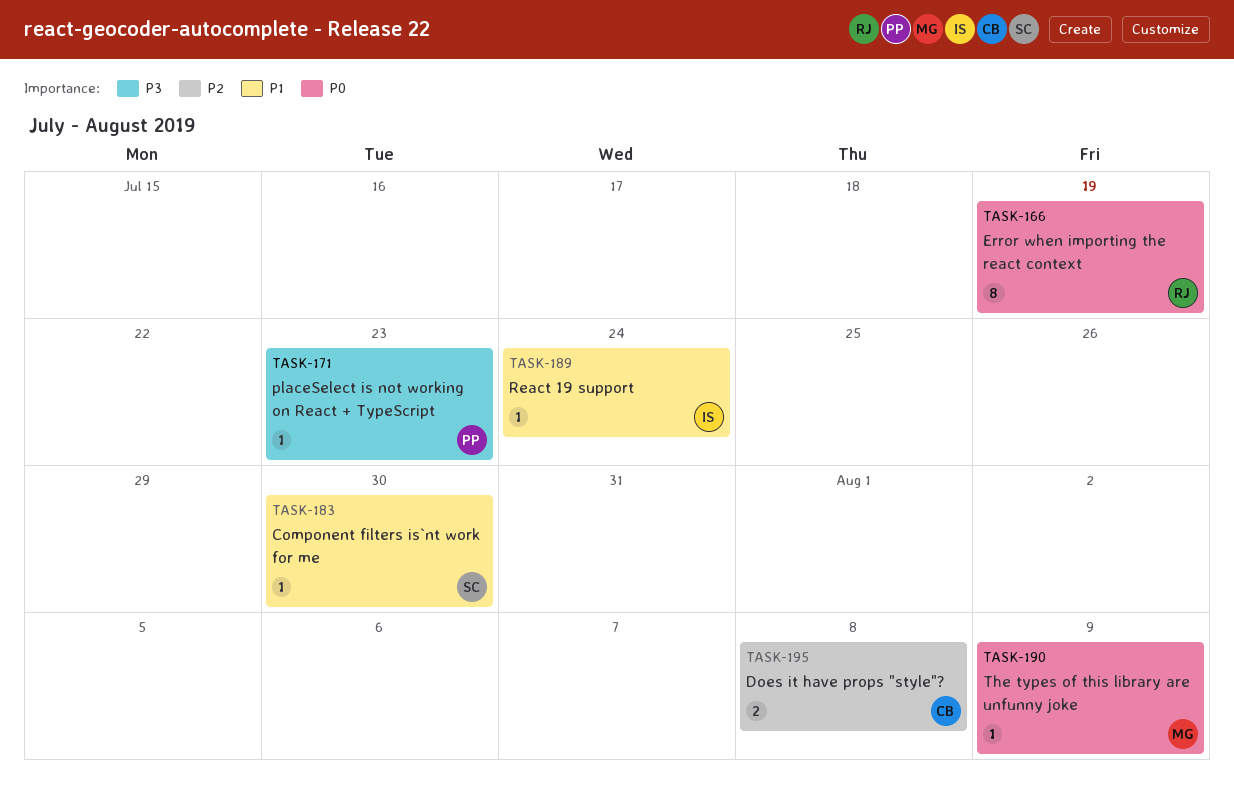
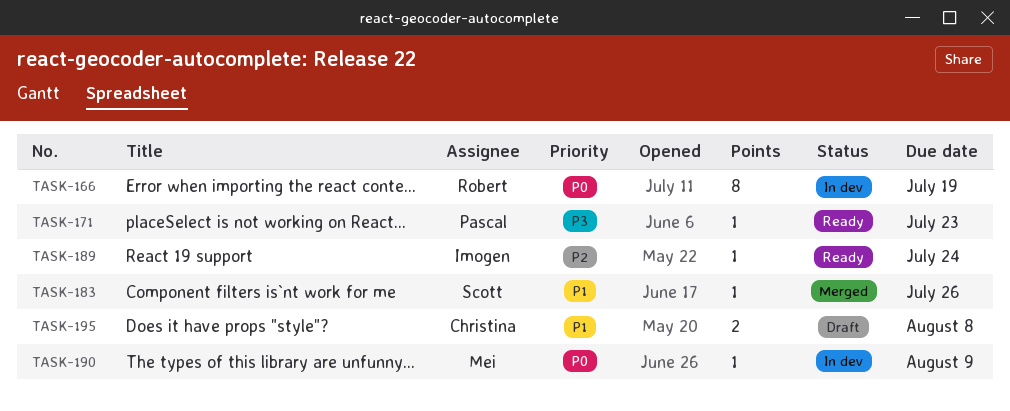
TASK-183, due: Jul 30 -> Jul 26
TASK-189, priority: P1 -> P2
TASK-195, priority: P2 -> P1

